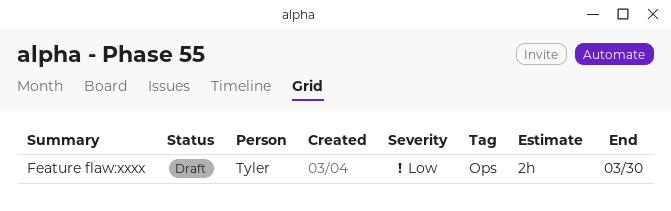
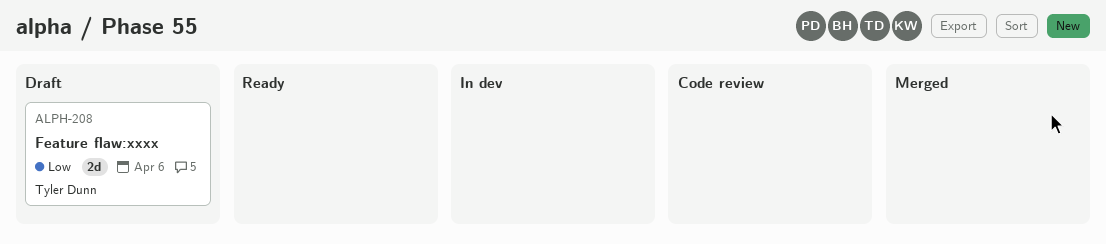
Feature flaw:xxxx, estimate: 2h -> 2d
Feature flaw:xxxx, due: Mar 30 -> Apr 6

